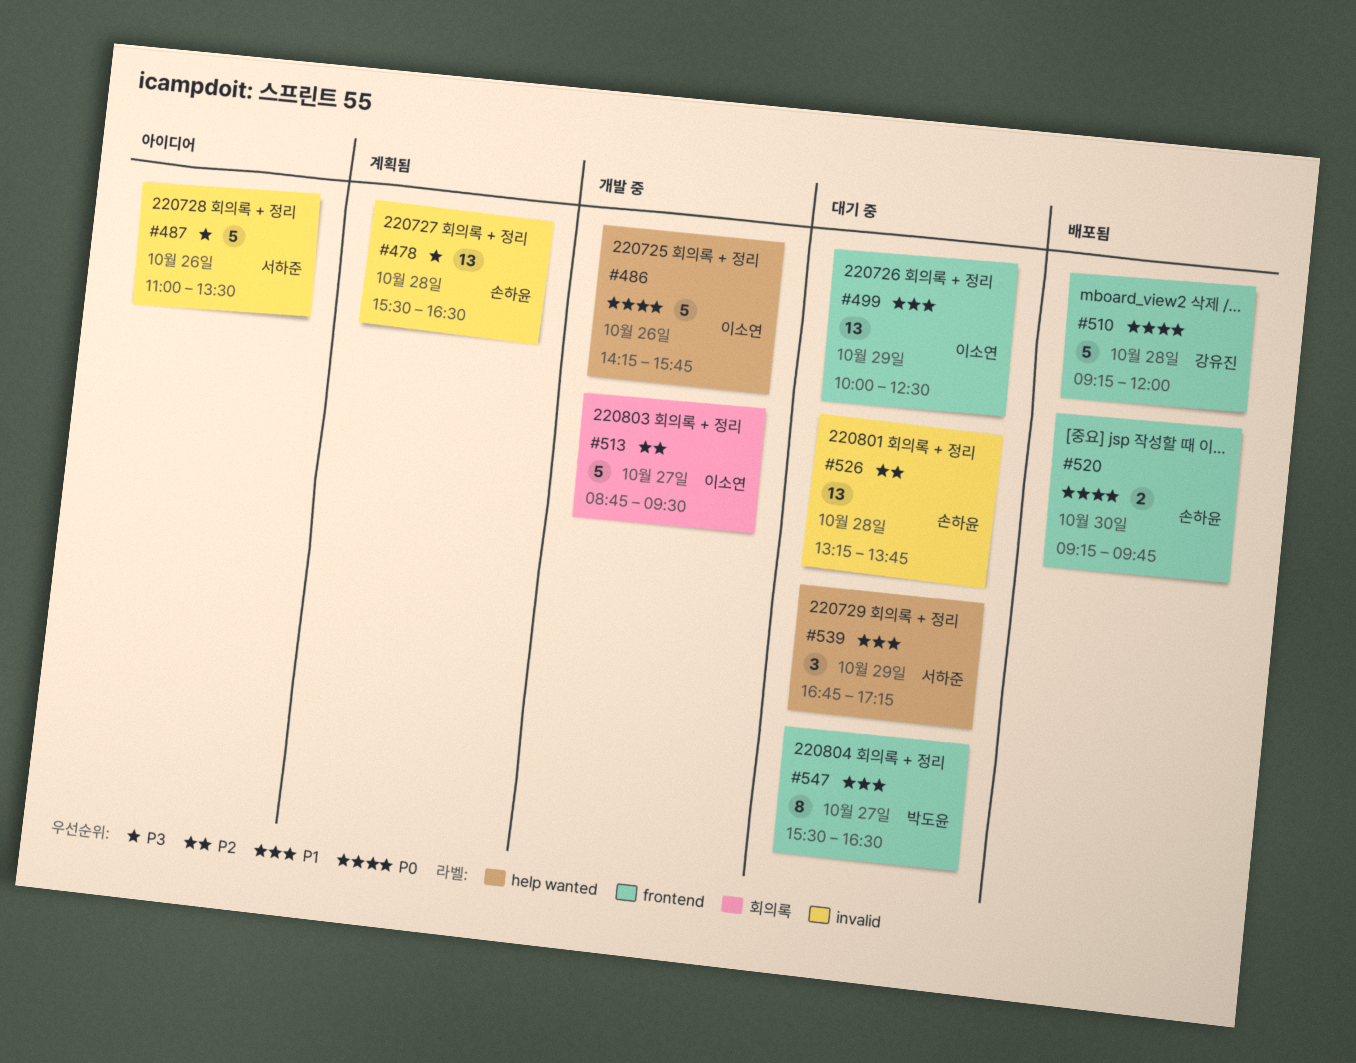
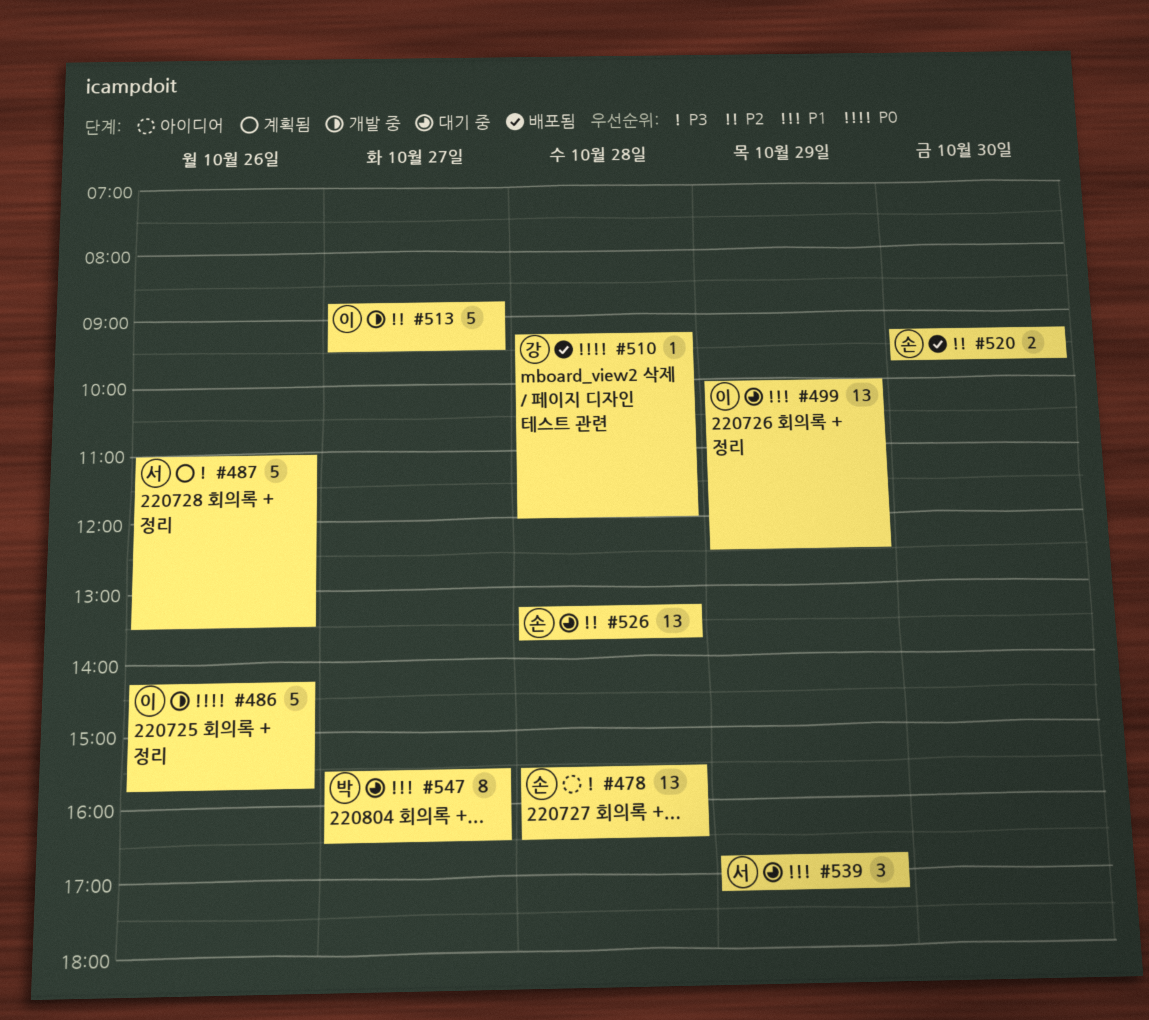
#478, status: 계획됨 -> 아이디어
#487, status: 아이디어 -> 계획됨
#510, estimate: 5 -> 1
#520, priority: P0 -> P2

